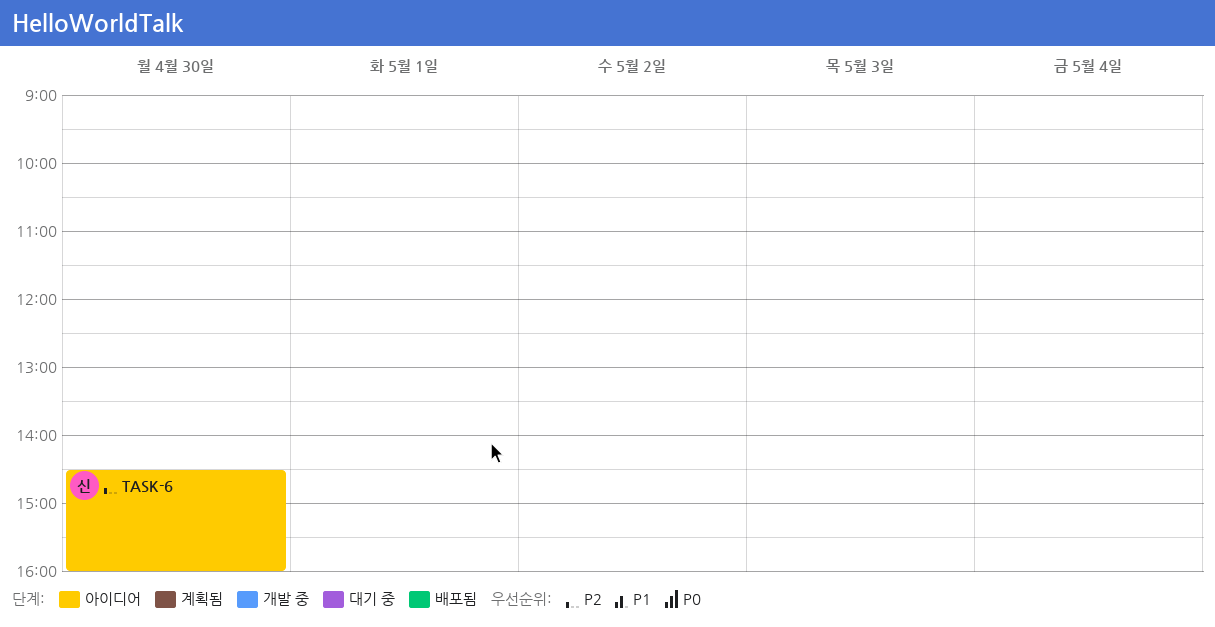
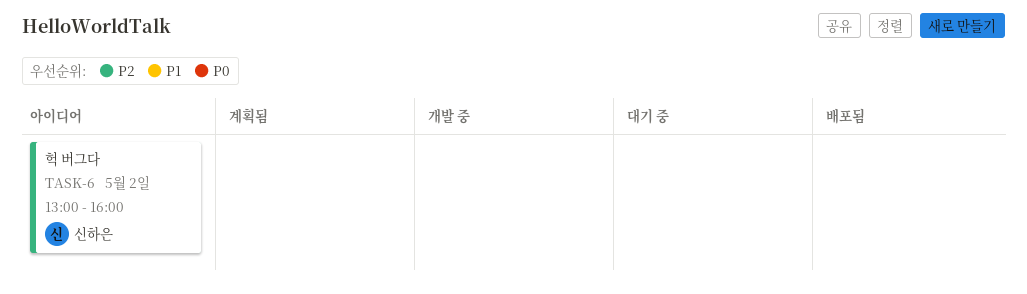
TASK-6, day: Apr 30 -> May 2
TASK-6, begins: 14:30 -> 13:00

